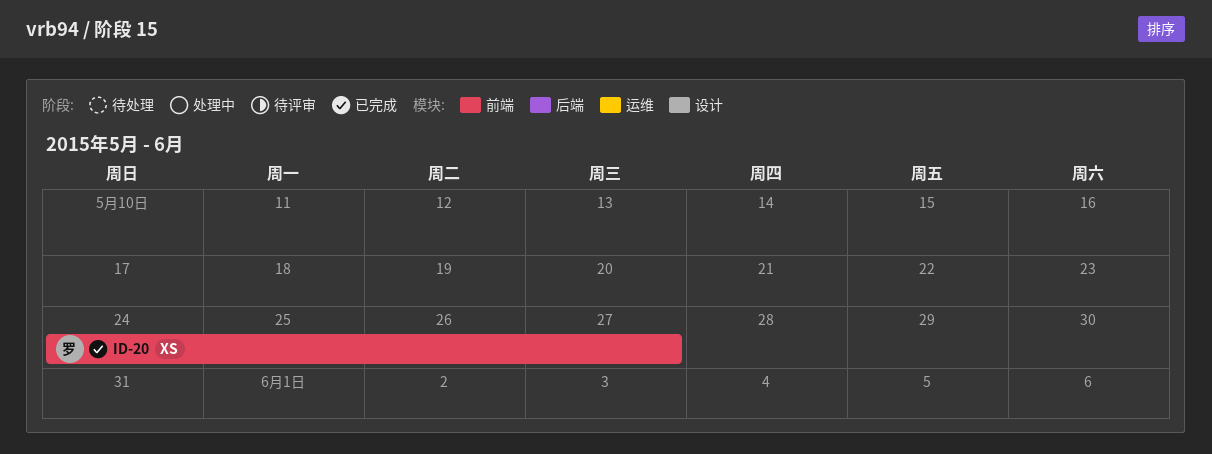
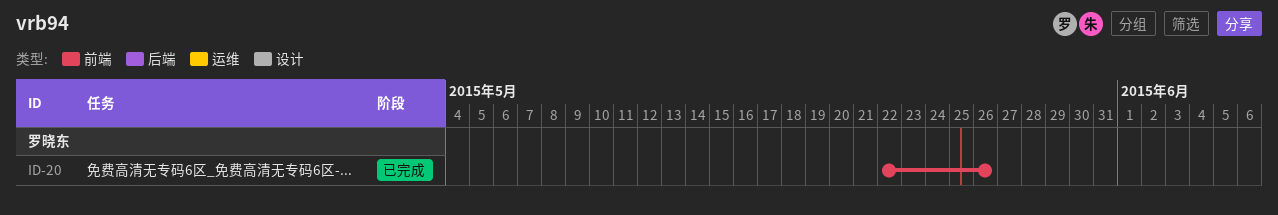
ID-20, start: May 24 -> May 22
ID-20, due: May 27 -> May 26

